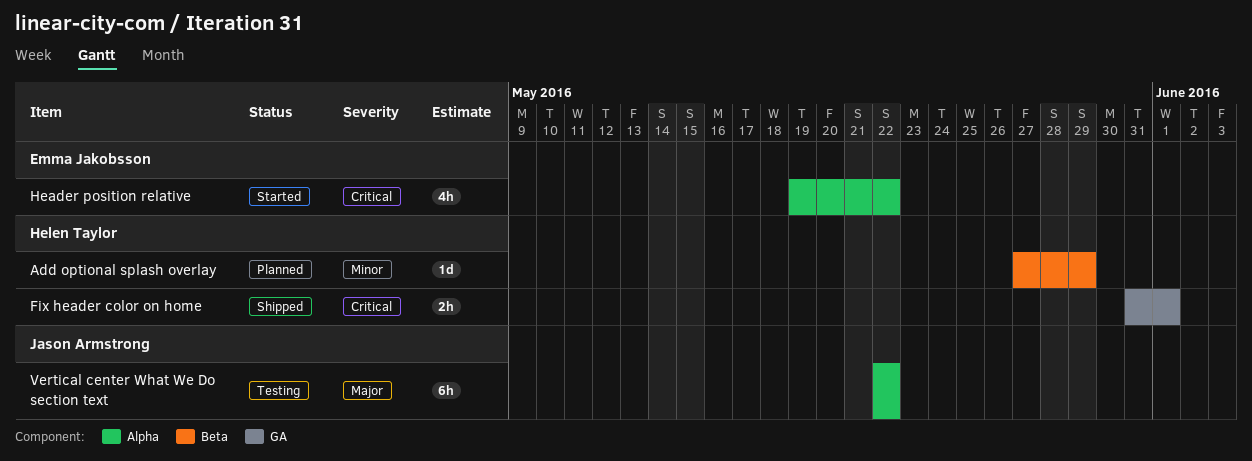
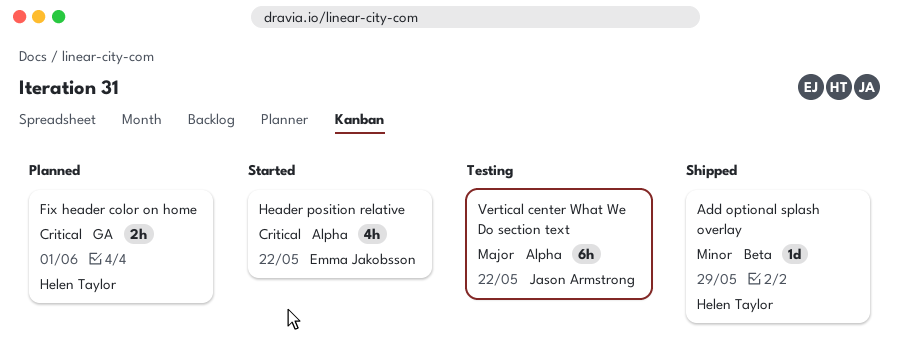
Add optional splash overlay, status: Planned -> Shipped
Fix header color on home, status: Shipped -> Planned

